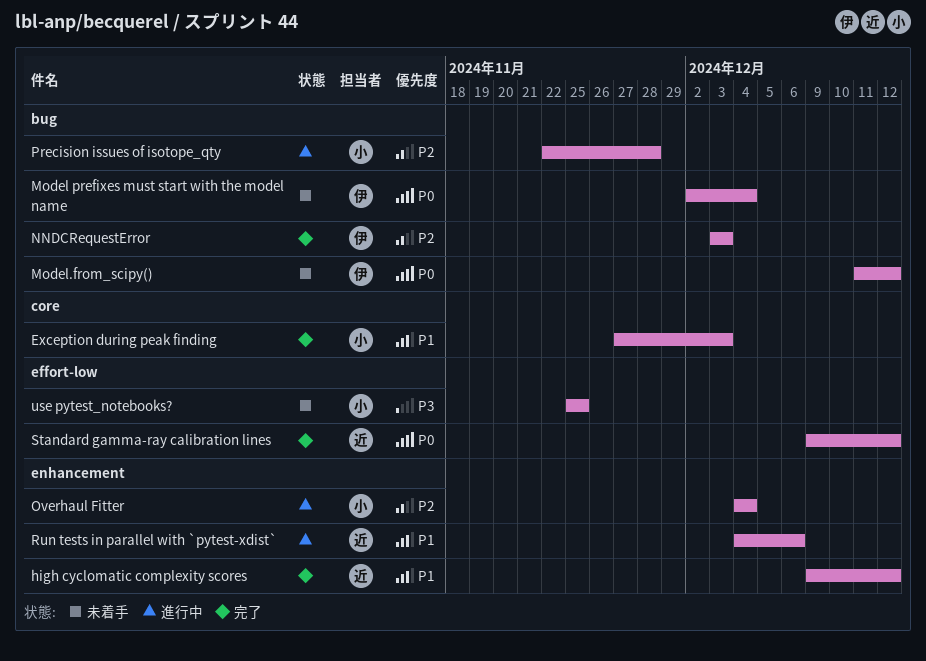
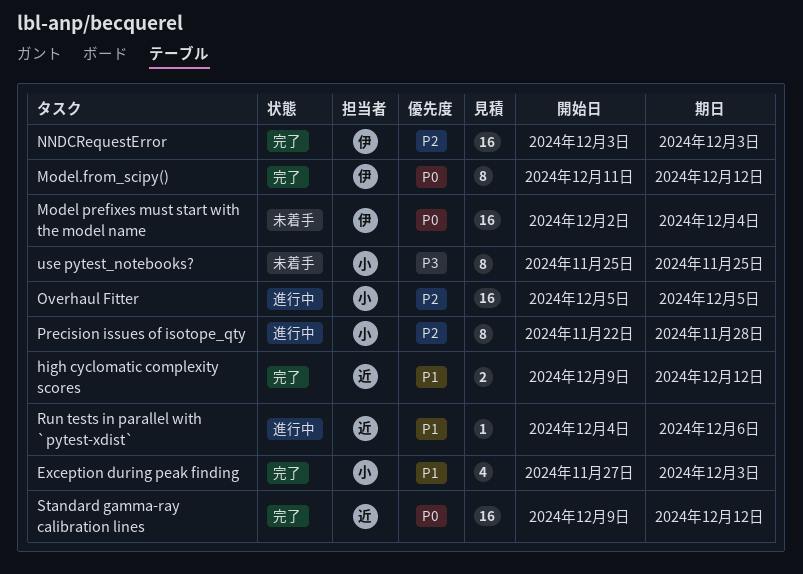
Model.from_scipy(), status: 未着手 -> 完了
Overhaul Fitter, start: Dec 4 -> Dec 5
Overhaul Fitter, due: Dec 4 -> Dec 5

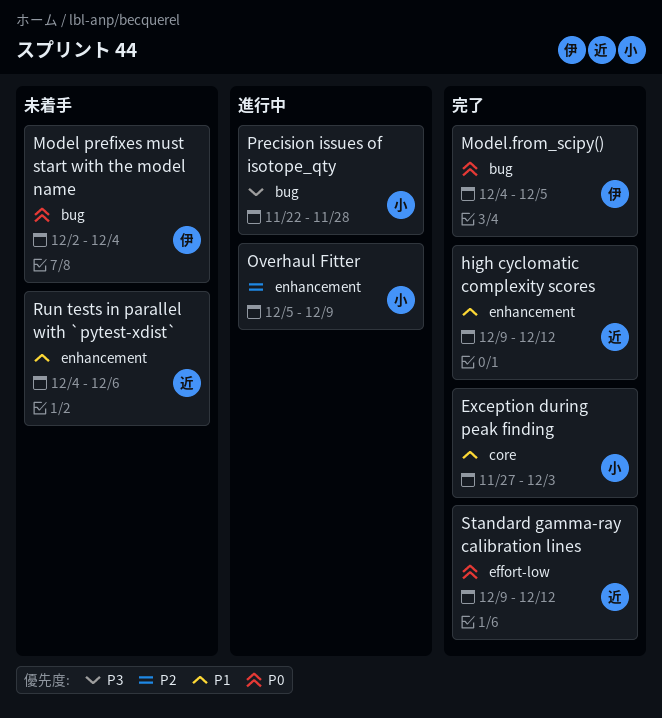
Model.from_scipy(), start: Dec 11 -> Dec 4
Model.from_scipy(), due: Dec 12 -> Dec 5
NNDCRequestError: present -> none
Overhaul Fitter, due: Dec 5 -> Dec 9
Precision issues of isotope_qty, priority: P2 -> P3
Run tests in parallel with `pytest-xdist`, status: 進行中 -> 未着手
use pytest_notebooks?: present -> none

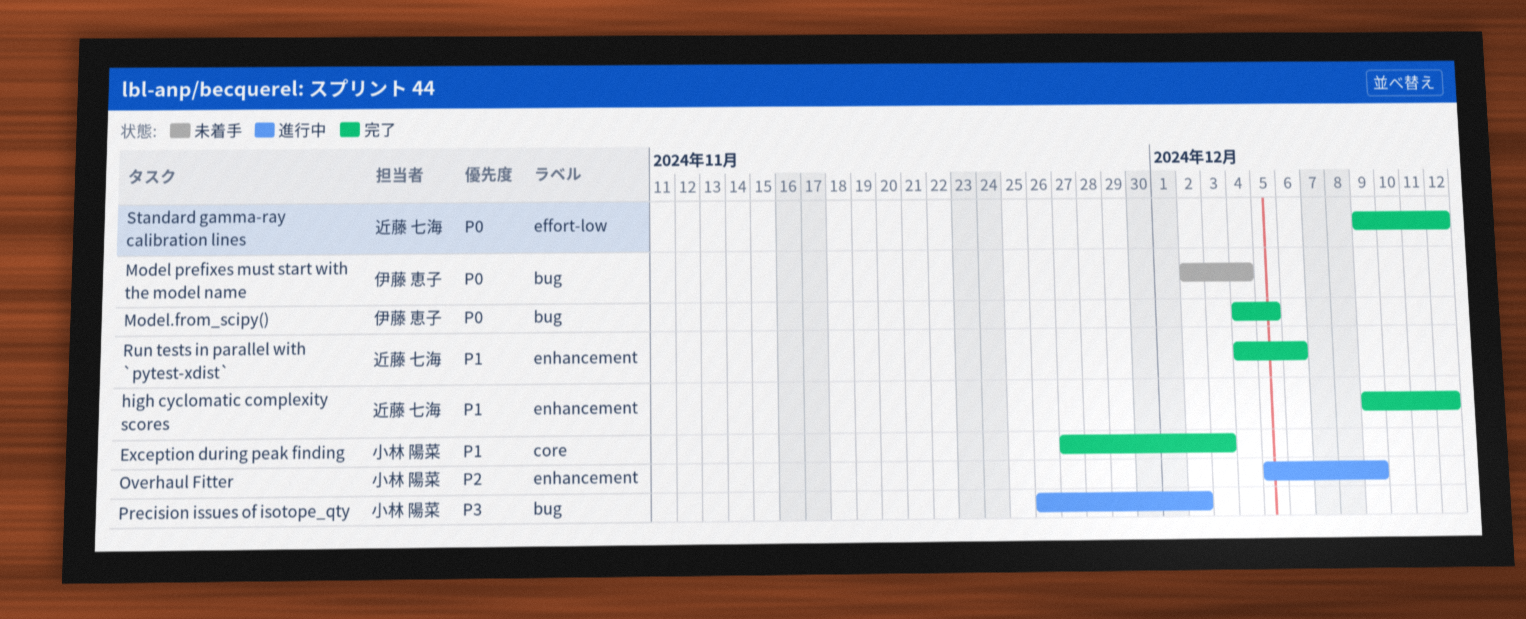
Precision issues of isotope_qty, start: Nov 22 -> Nov 26
Precision issues of isotope_qty, due: Nov 28 -> Dec 2
Run tests in parallel with `pytest-xdist`, status: 未着手 -> 完了

